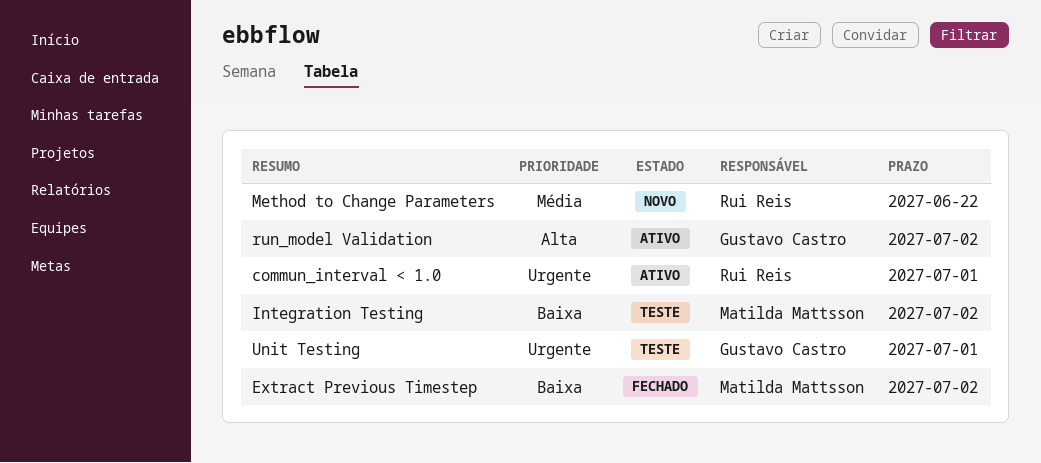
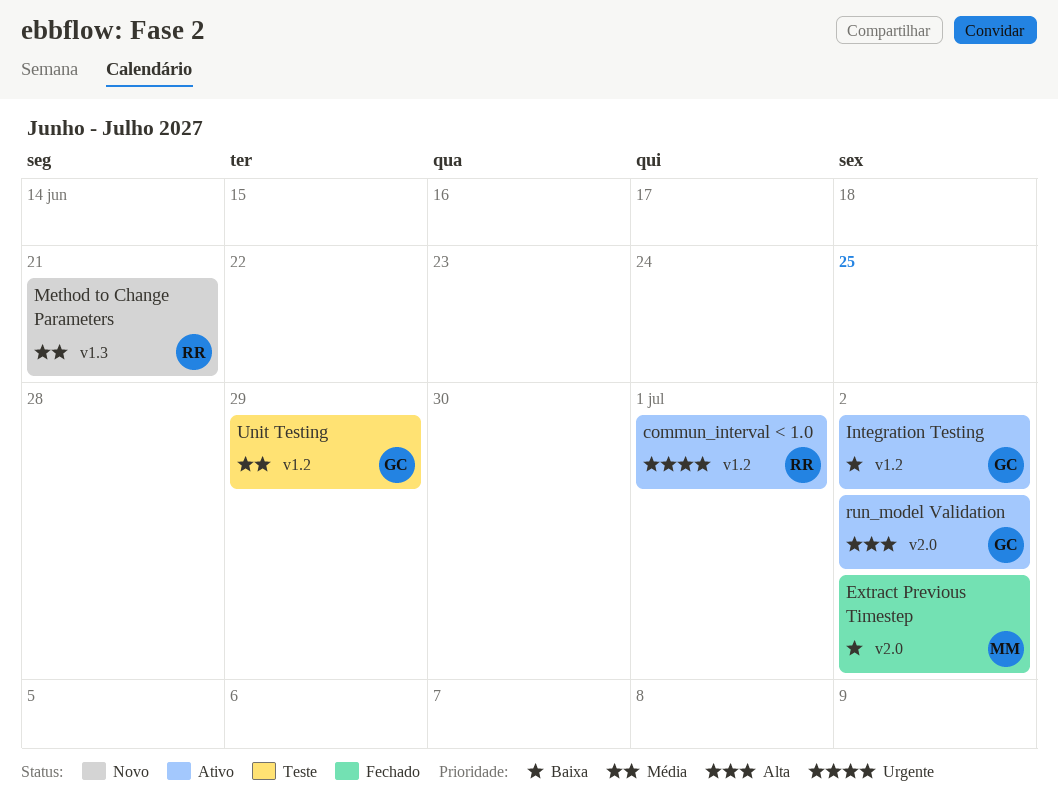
Integration Testing, status: Teste -> Ativo
Integration Testing, owner: Matilda Mattsson -> Gustavo Castro
Method to Change Parameters, due: Jun 22 -> Jun 21
Unit Testing, priority: Urgente -> Média
Unit Testing, due: Jul 1 -> Jun 29

